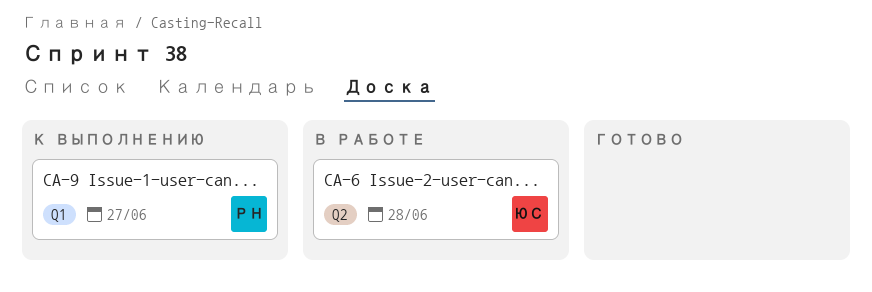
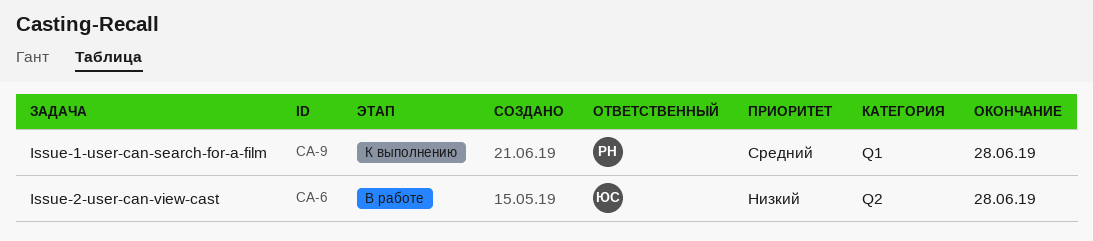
CA-9, due: Jun 27 -> Jun 28

